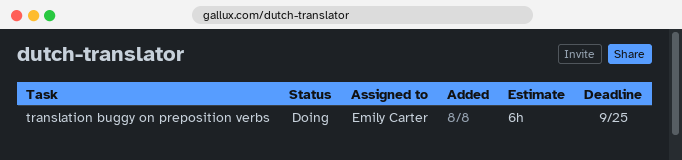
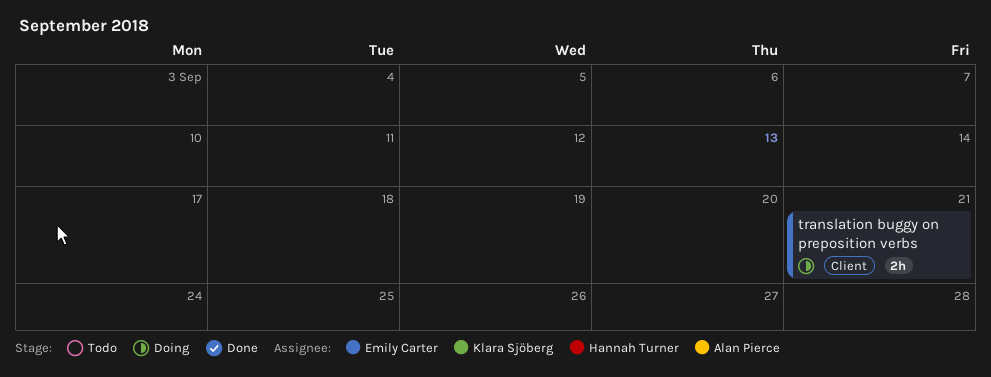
translation buggy on preposition verbs, estimate: 6h -> 2h
translation buggy on preposition verbs, due: Sep 25 -> Sep 21

